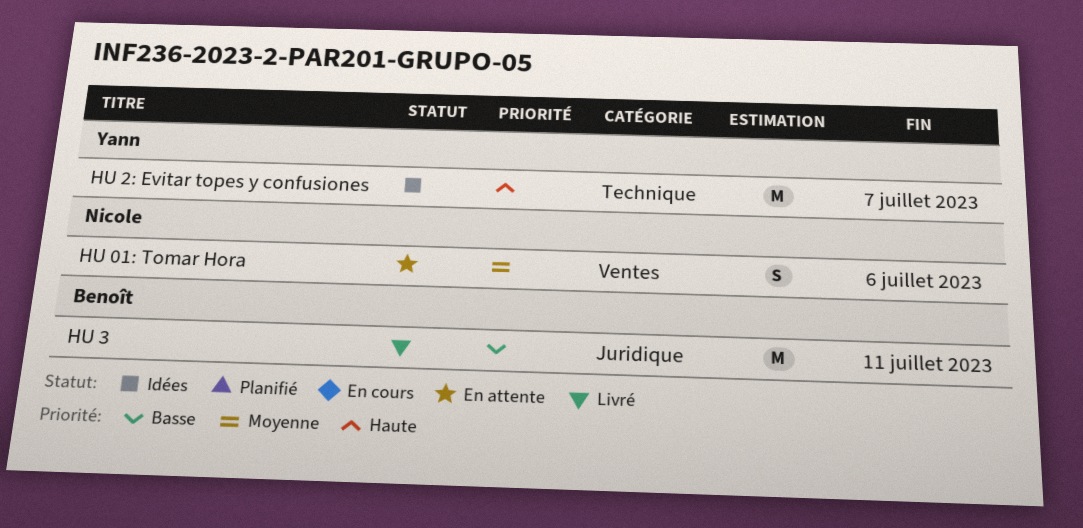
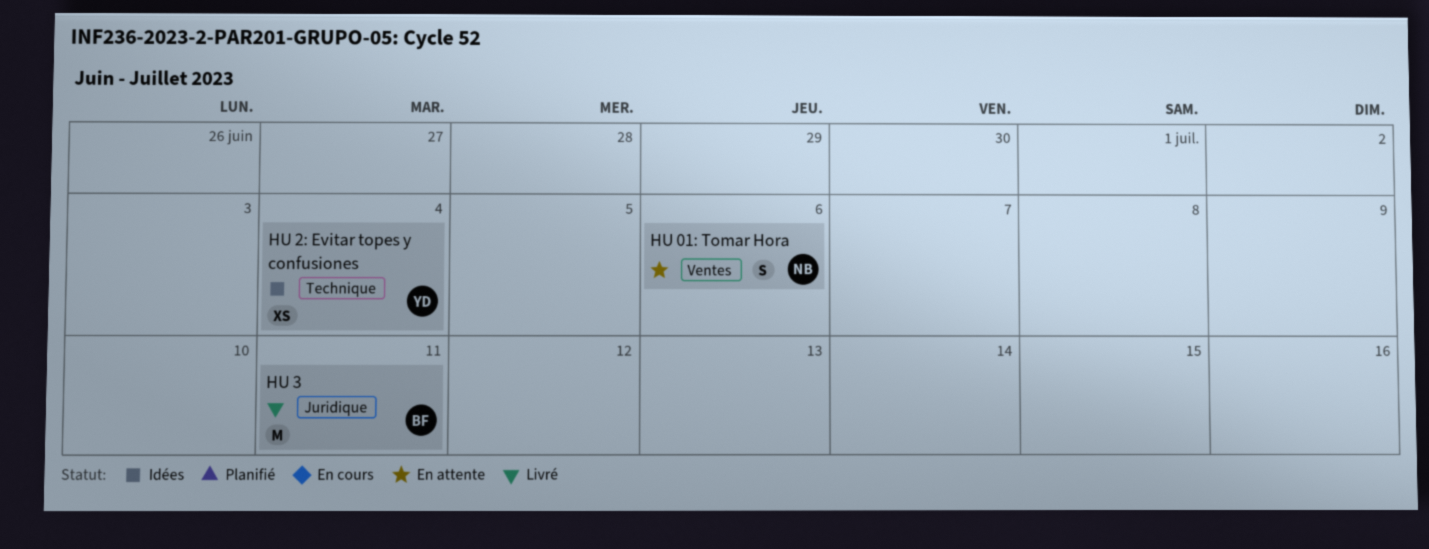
HU 2: Evitar topes y confusiones, estimate: M -> XS
HU 2: Evitar topes y confusiones, due: Jul 7 -> Jul 4

